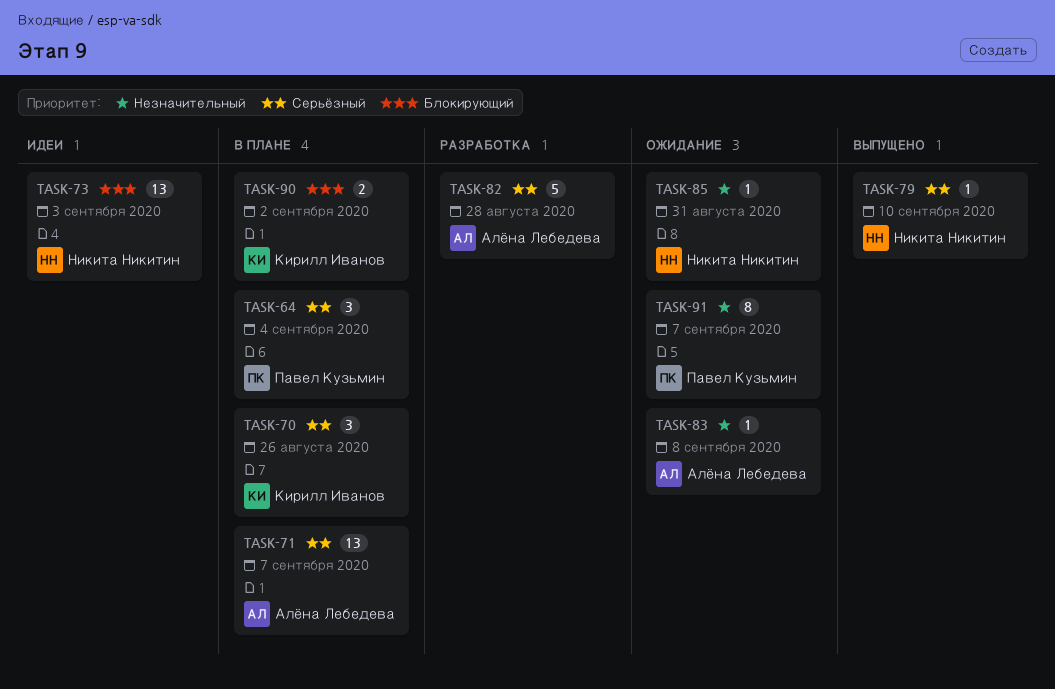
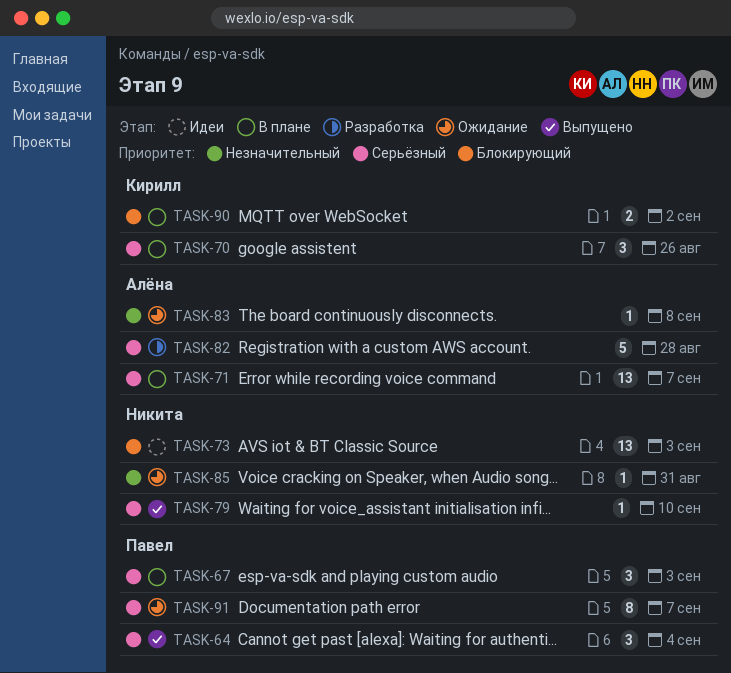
TASK-64, status: В плане -> Выпущено
TASK-67: none -> present
TASK-91, priority: Незначительный -> Серьёзный

